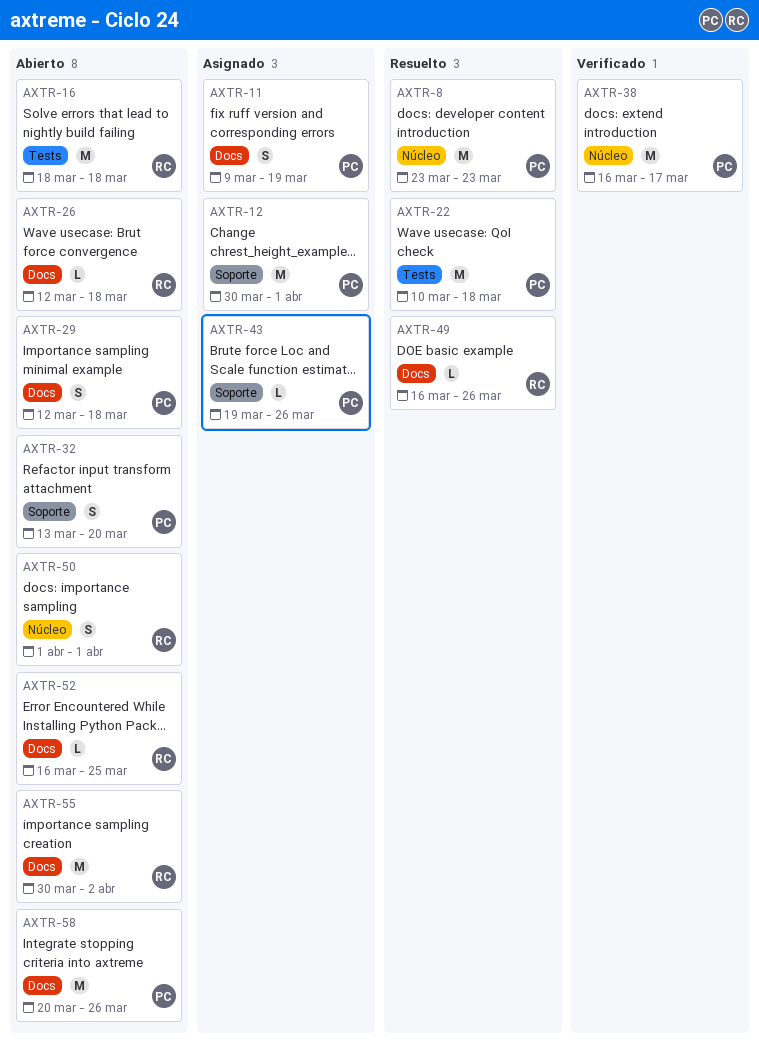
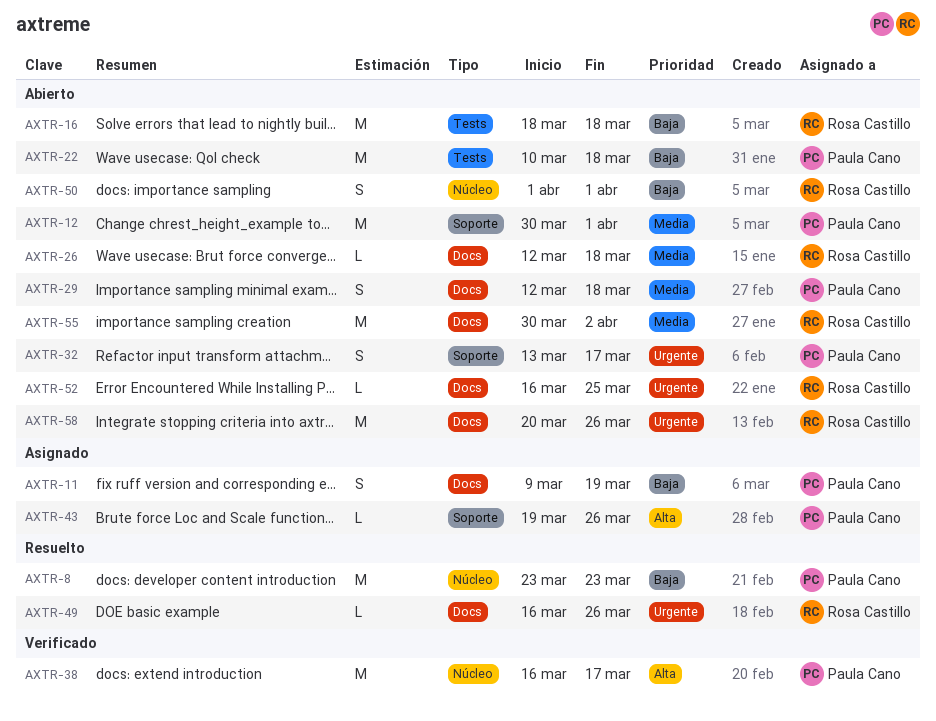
AXTR-12, status: Asignado -> Abierto
AXTR-22, status: Resuelto -> Abierto
AXTR-32, due: Mar 20 -> Mar 17
AXTR-58, owner: Paula Cano -> Rosa Castillo

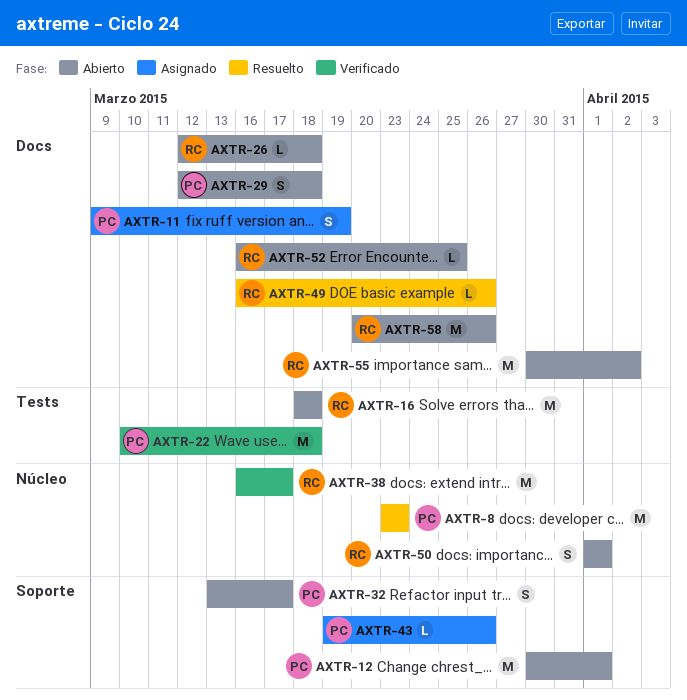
AXTR-22, status: Abierto -> Verificado
AXTR-38, owner: Paula Cano -> Rosa Castillo

